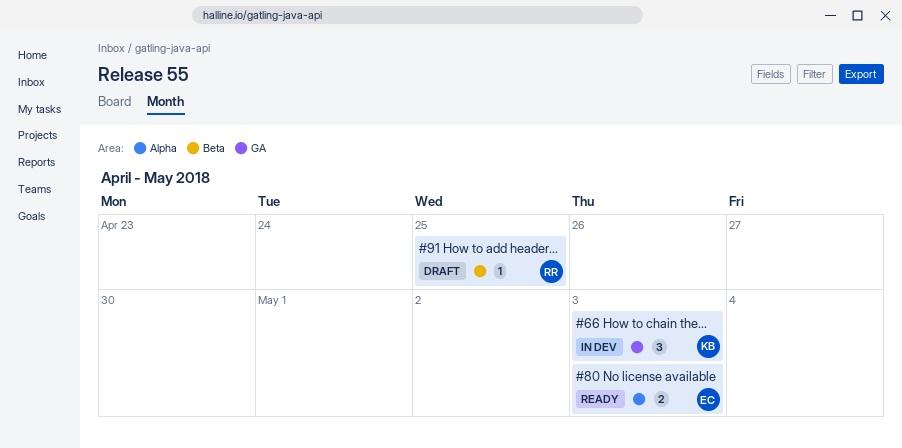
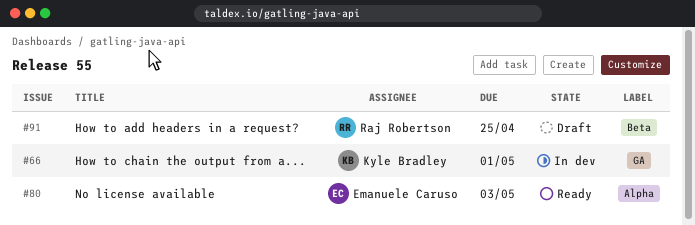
#66, due: May 3 -> May 1

